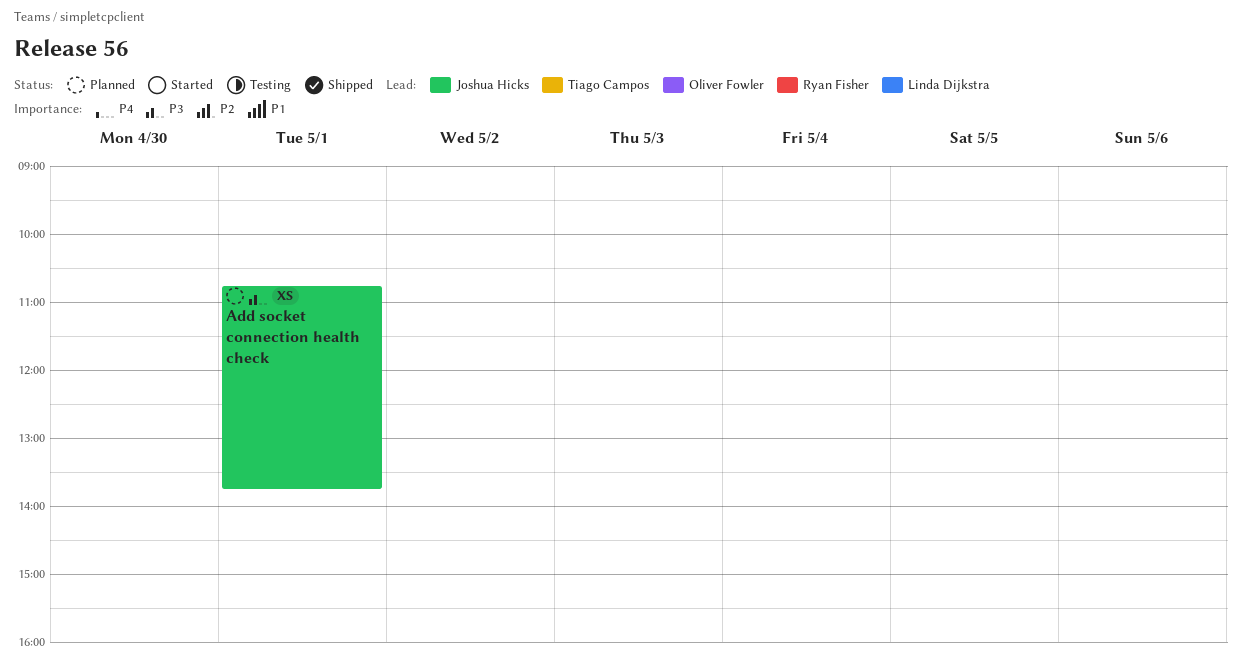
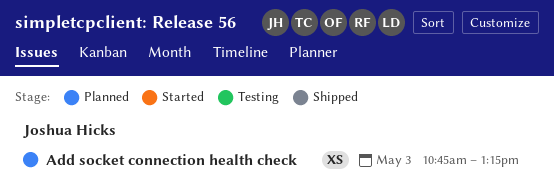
Add socket connection health check, day: May 1 -> May 3
Add socket connection health check, ends: 13:45 -> 13:15

